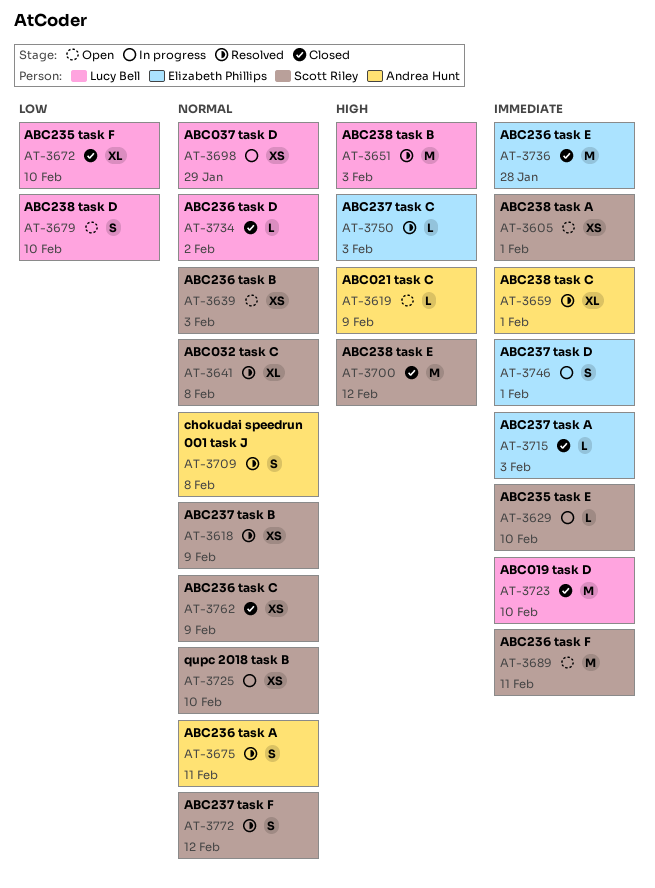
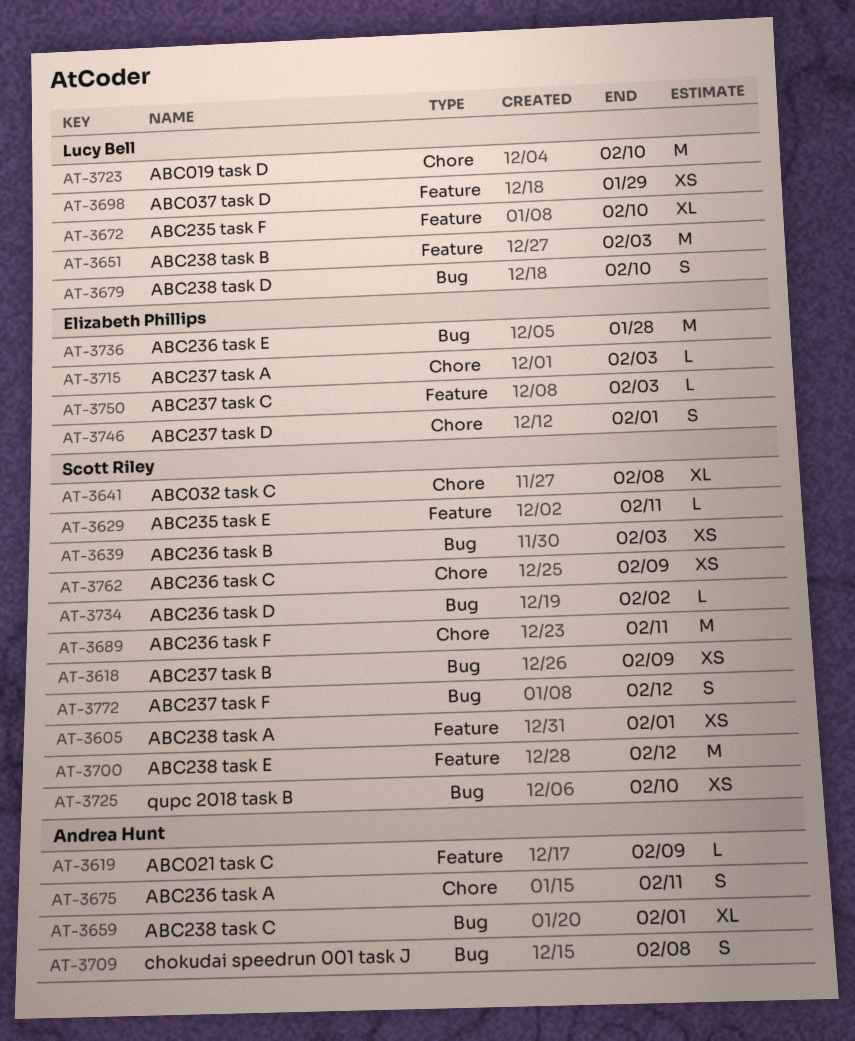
AT-3629, due: Feb 10 -> Feb 11
AT-3734, owner: Lucy Bell -> Scott Riley

